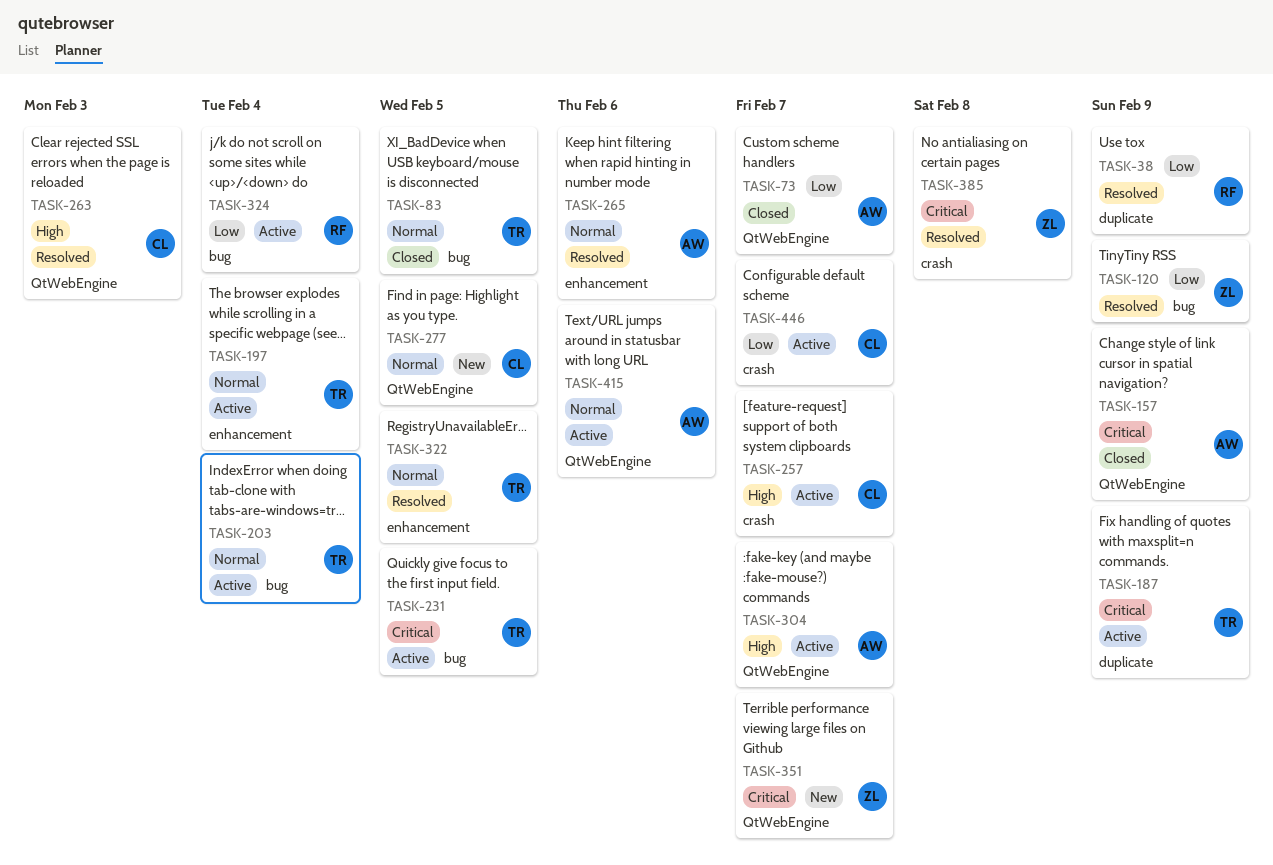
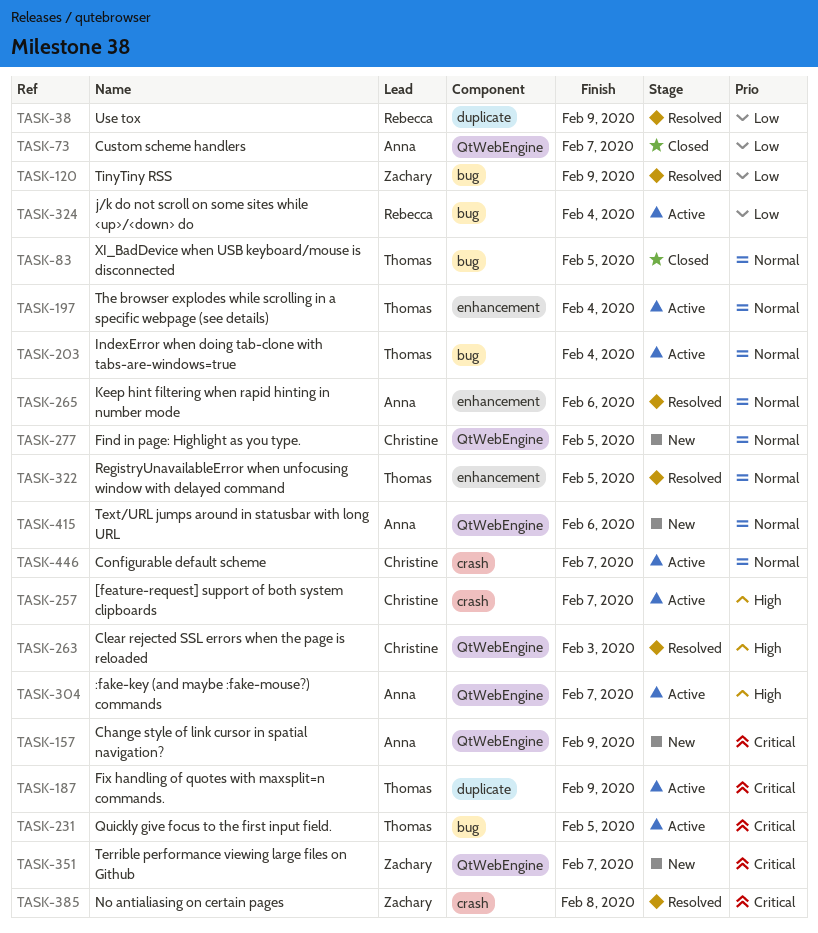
TASK-157, status: Closed -> New
TASK-415, status: Active -> New
TASK-446, priority: Low -> Normal

